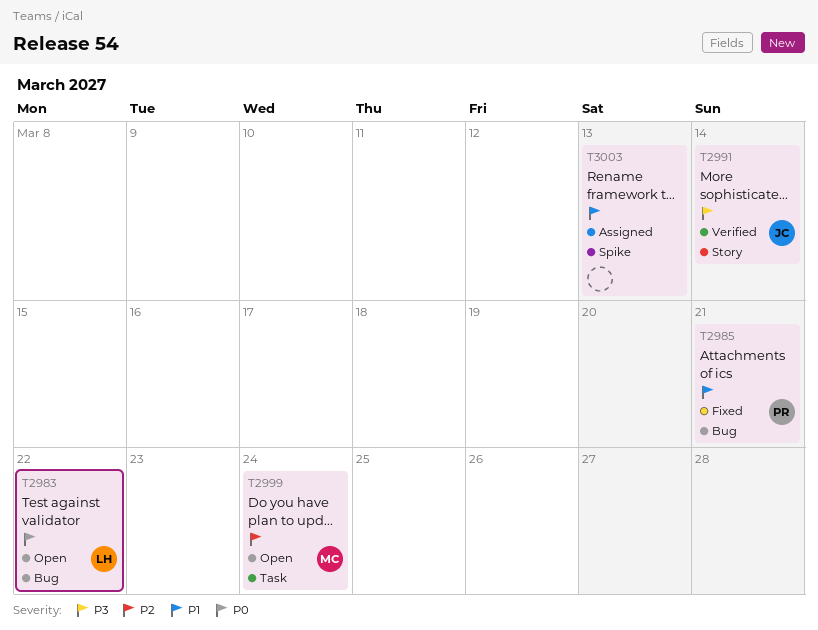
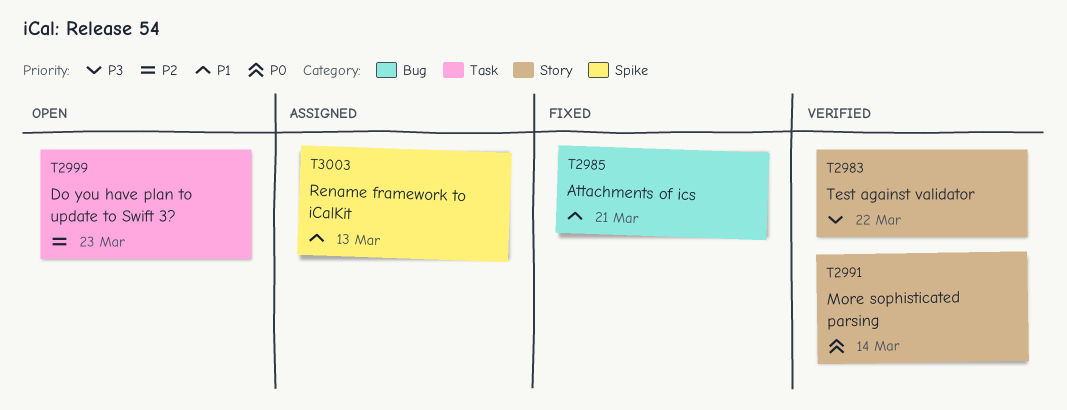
T2983, status: Open -> Verified
T2983, priority: P0 -> P3
T2983, label: Bug -> Story
T2991, priority: P3 -> P0
T2999, due: Mar 24 -> Mar 23

